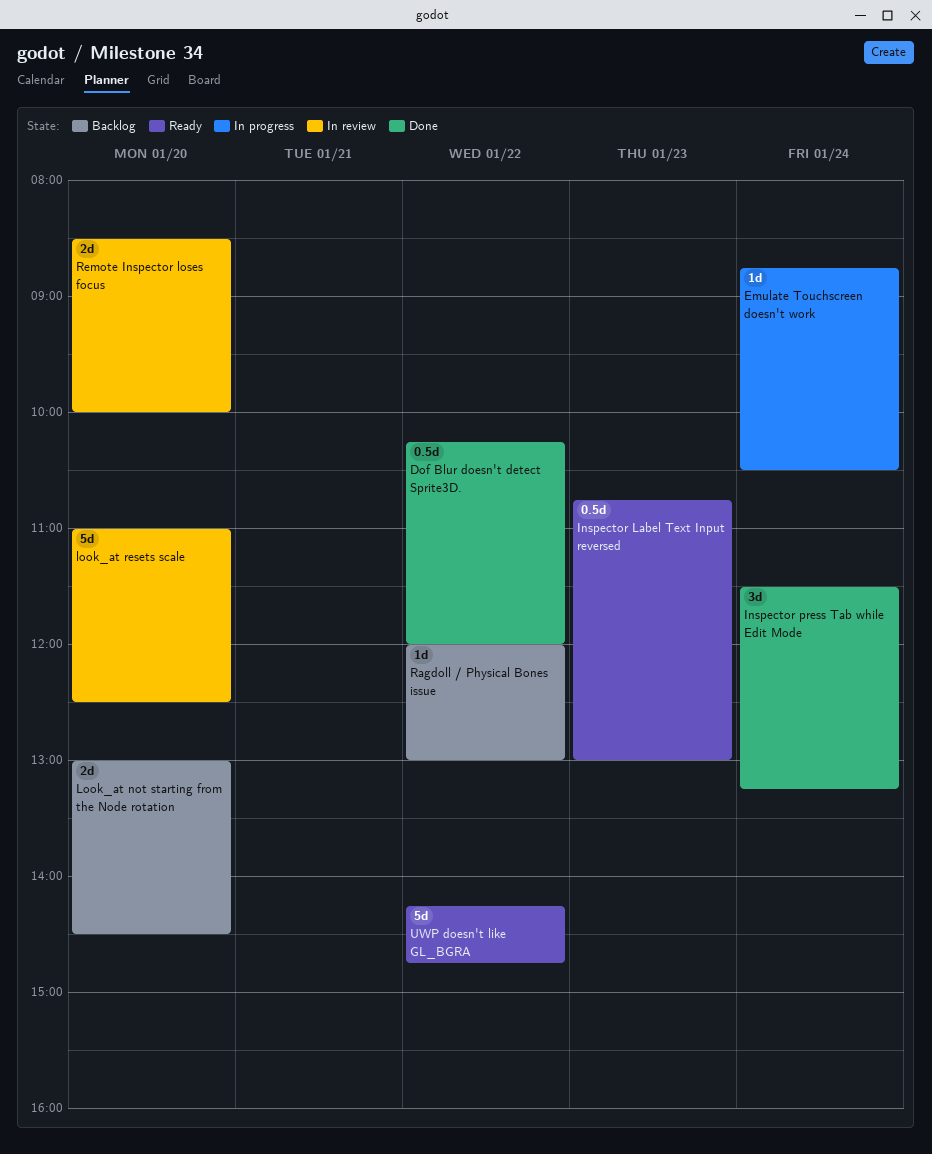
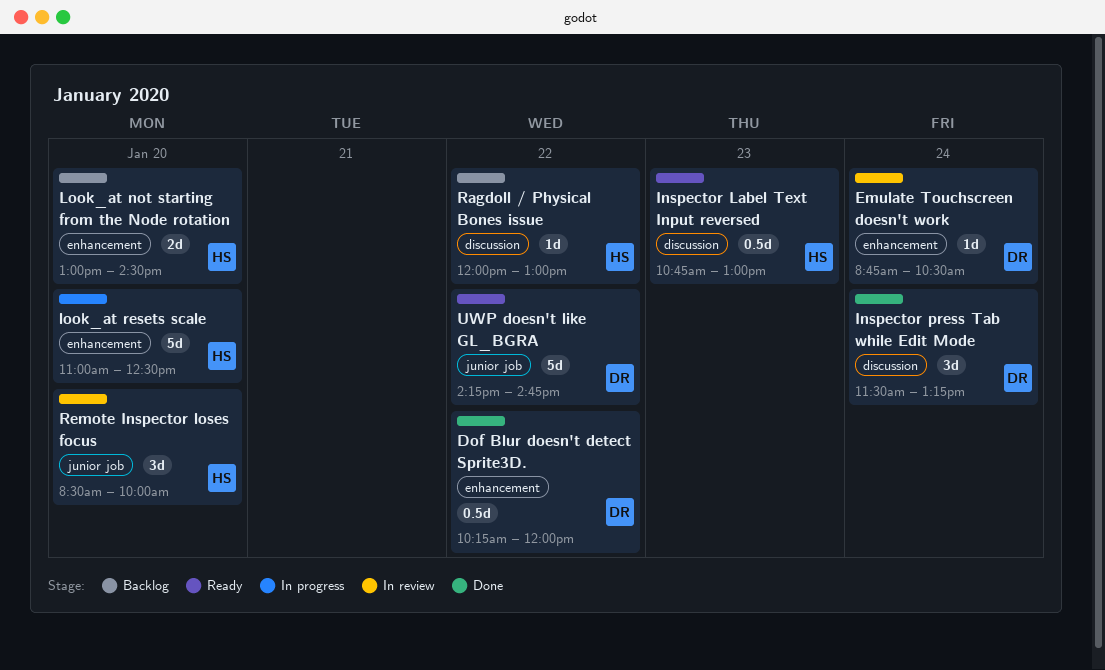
Emulate Touchscreen doesn't work, status: In progress -> In review
look_at resets scale, status: In review -> In progress
Remote Inspector loses focus, estimate: 2d -> 3d

